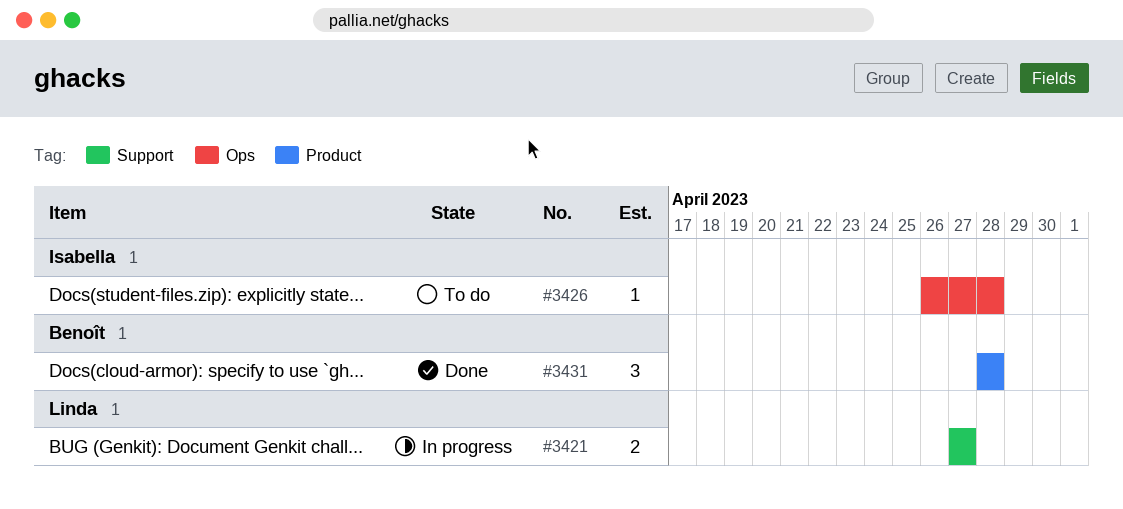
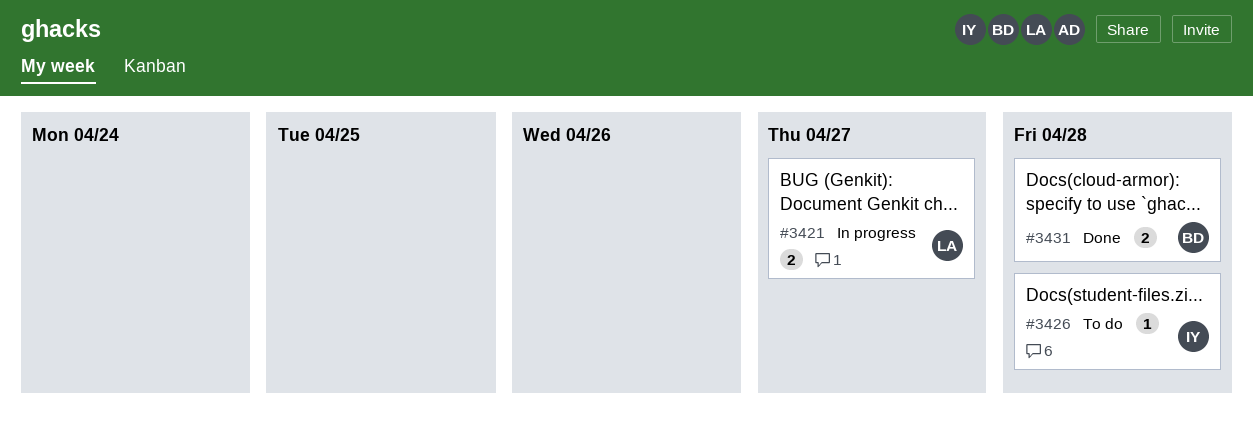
#3431, estimate: 3 -> 2

